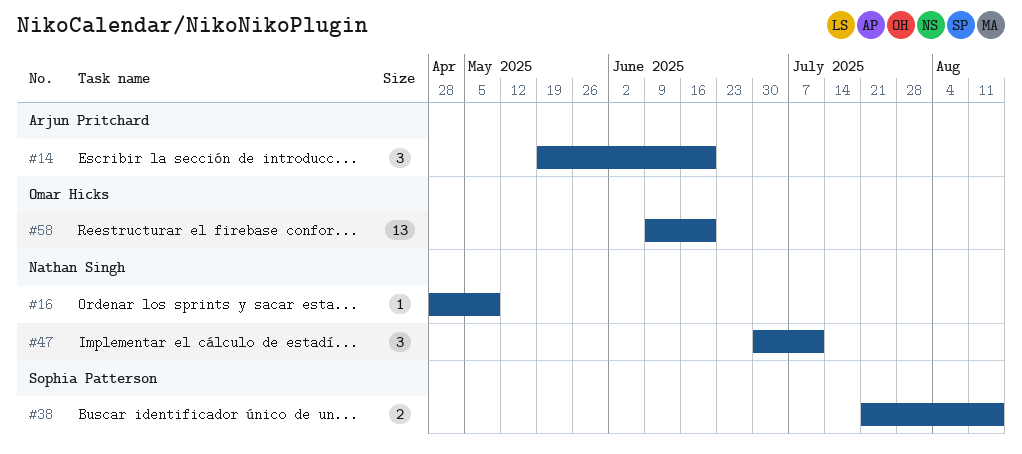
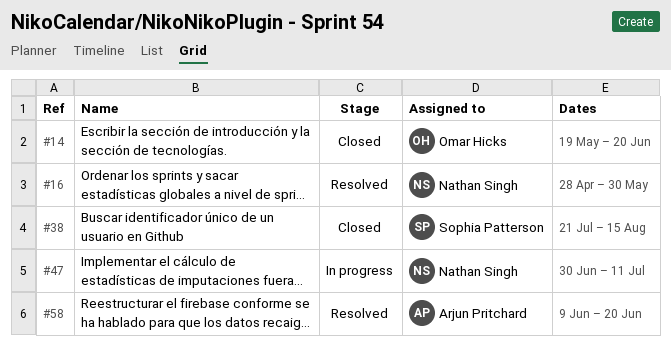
#14, owner: Arjun Pritchard -> Omar Hicks
#16, due: May 9 -> May 30
#58, owner: Omar Hicks -> Arjun Pritchard

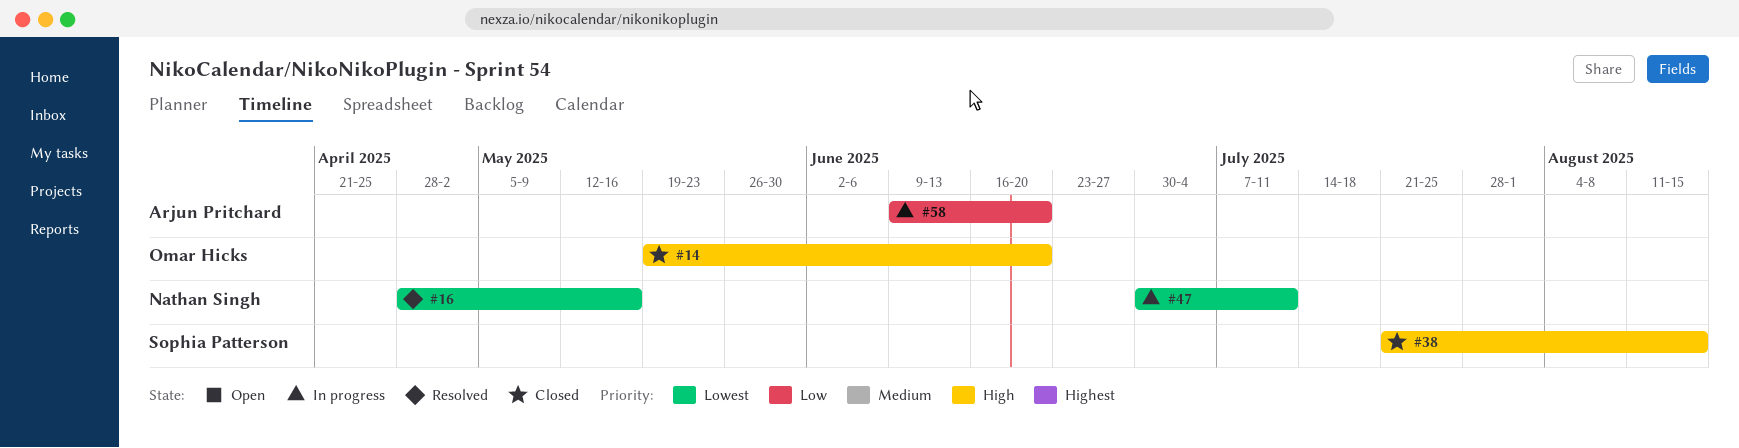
#16, due: May 30 -> May 16
#58, status: Resolved -> In progress

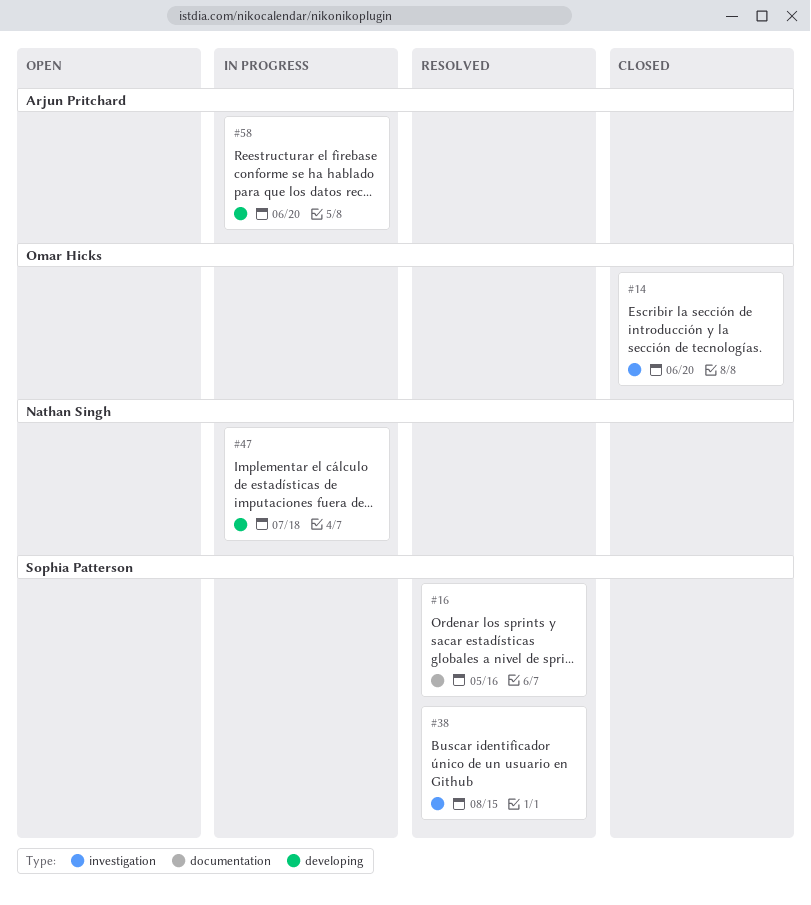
#16, owner: Nathan Singh -> Sophia Patterson
#38, status: Closed -> Resolved
#47, due: Jul 11 -> Jul 18

